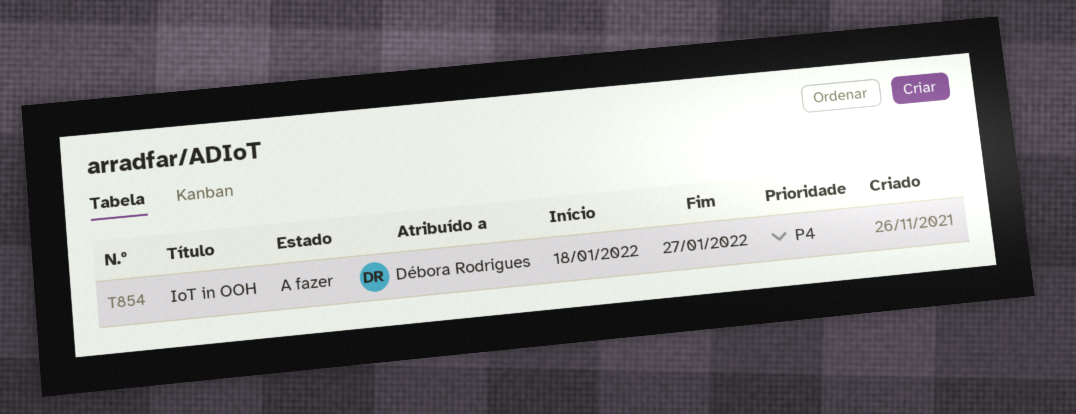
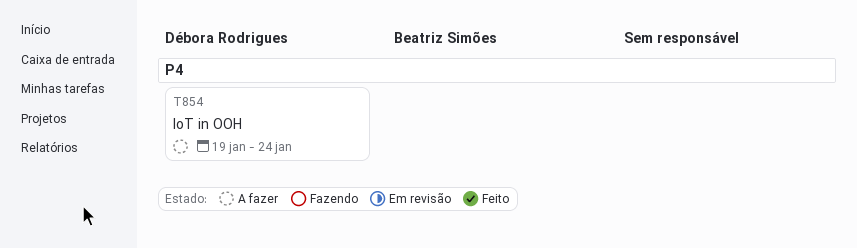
T854, start: Jan 18 -> Jan 19
T854, due: Jan 27 -> Jan 24

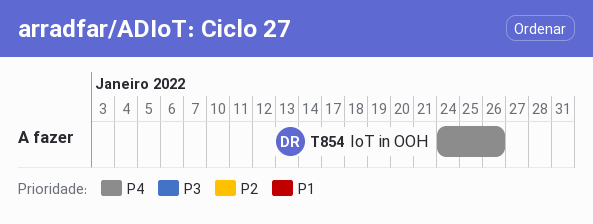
T854, start: Jan 19 -> Jan 24
T854, due: Jan 24 -> Jan 26

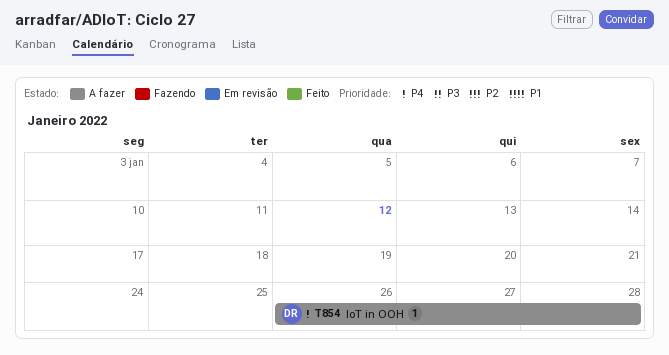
T854, start: Jan 24 -> Jan 26
T854, due: Jan 26 -> Jan 28

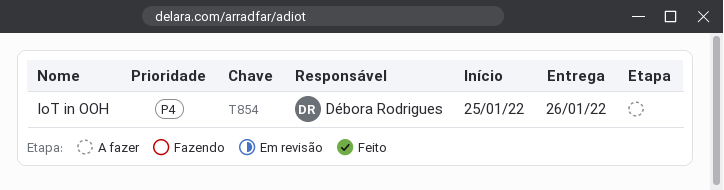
T854, start: Jan 26 -> Jan 25
T854, due: Jan 28 -> Jan 26

